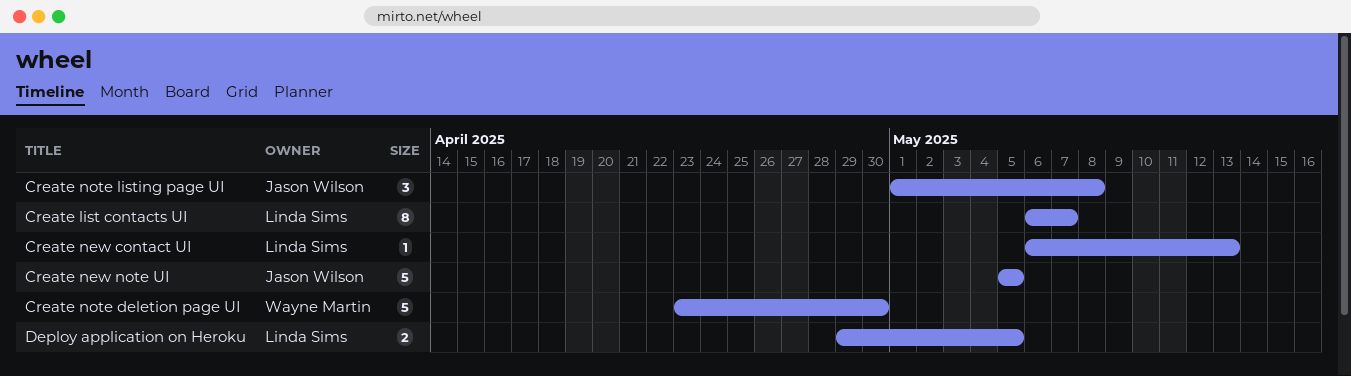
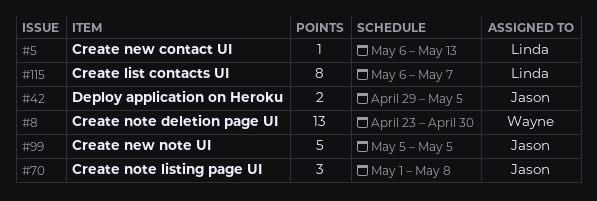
Create note deletion page UI, estimate: 5 -> 13
Deploy application on Heroku, owner: Linda Sims -> Jason Wilson

